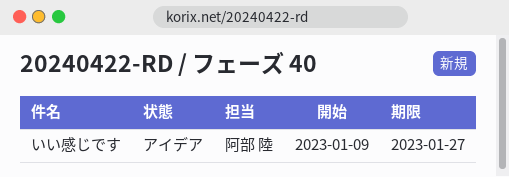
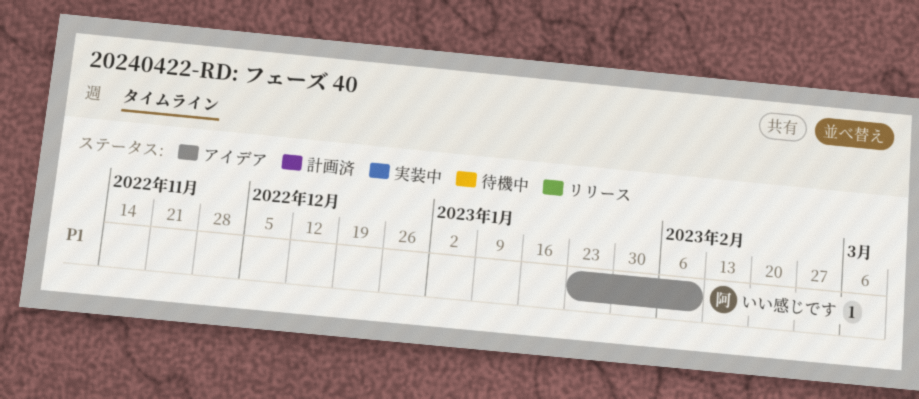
いい感じです, start: Jan 9 -> Jan 23
いい感じです, due: Jan 27 -> Feb 10

